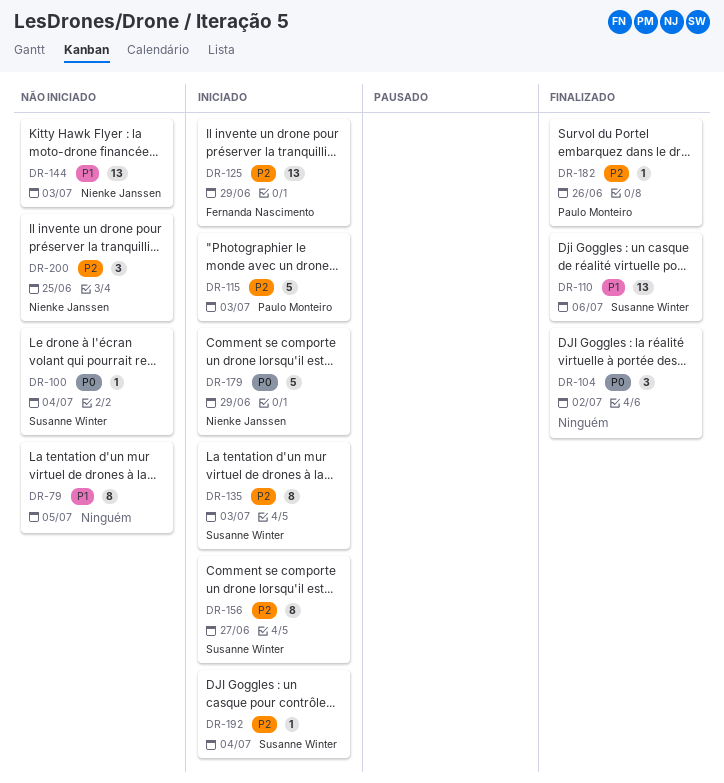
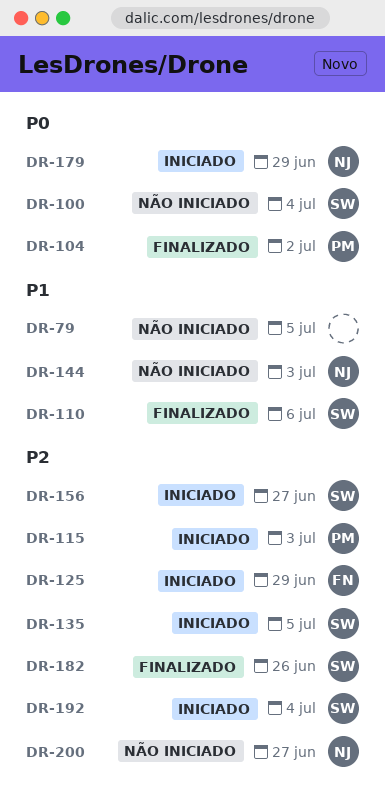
DR-104, owner: none -> Paulo Monteiro
DR-135, due: Jul 3 -> Jul 5
DR-182, owner: Paulo Monteiro -> Susanne Winter
DR-200, due: Jun 25 -> Jun 27

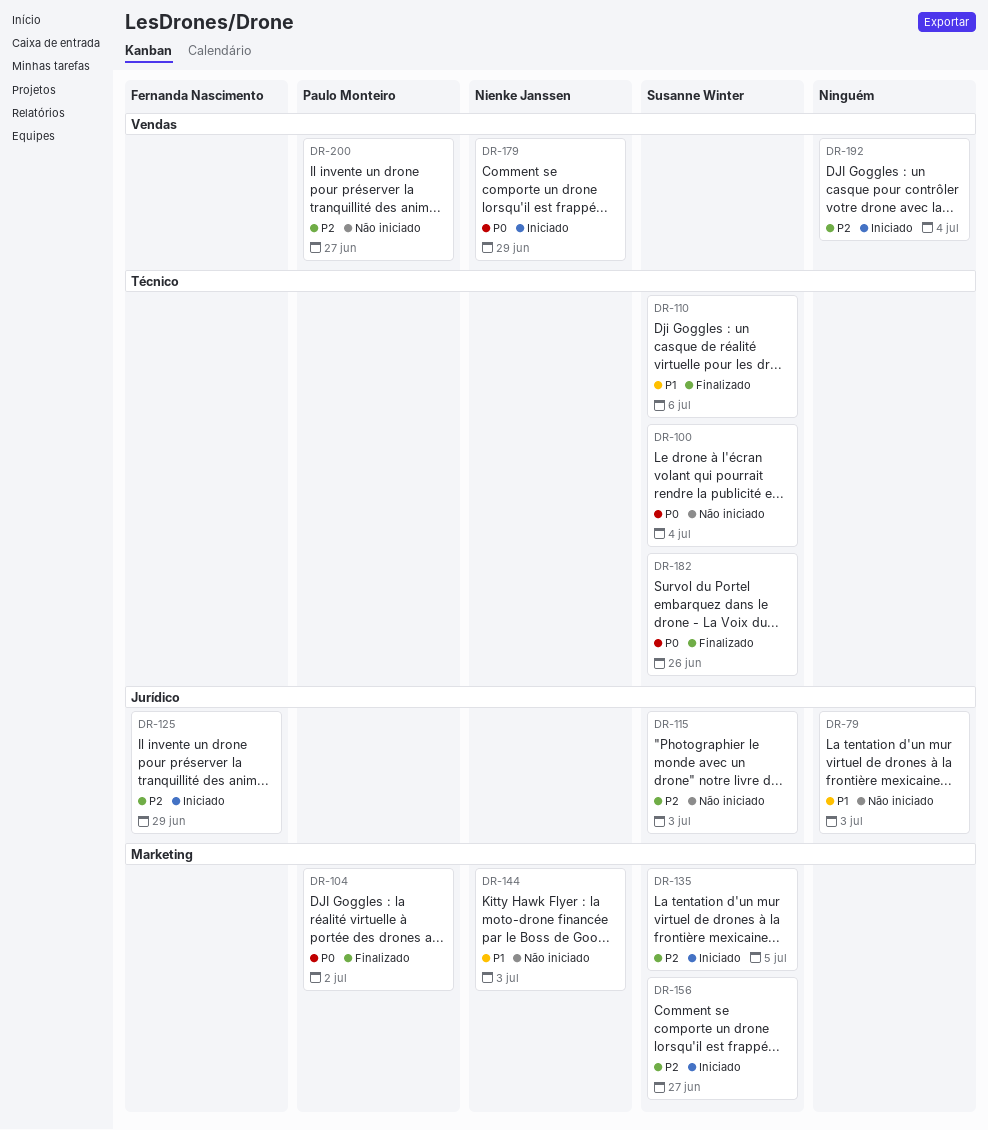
DR-79, due: Jul 5 -> Jul 3
DR-115, status: Iniciado -> Não iniciado
DR-115, owner: Paulo Monteiro -> Susanne Winter
DR-182, priority: P2 -> P0
DR-192, owner: Susanne Winter -> none
DR-200, owner: Nienke Janssen -> Paulo Monteiro

